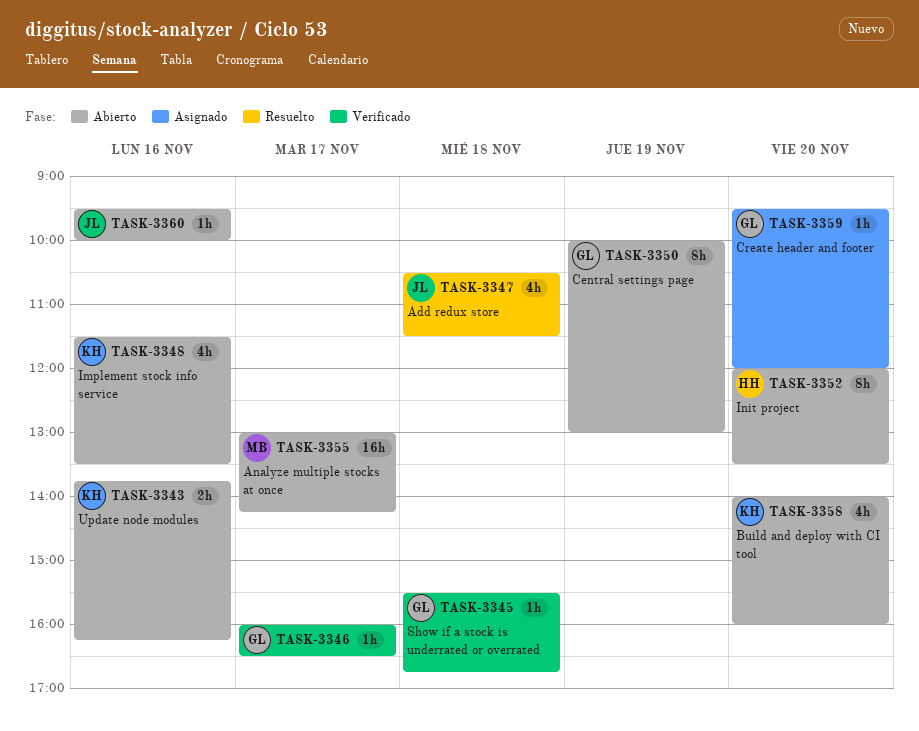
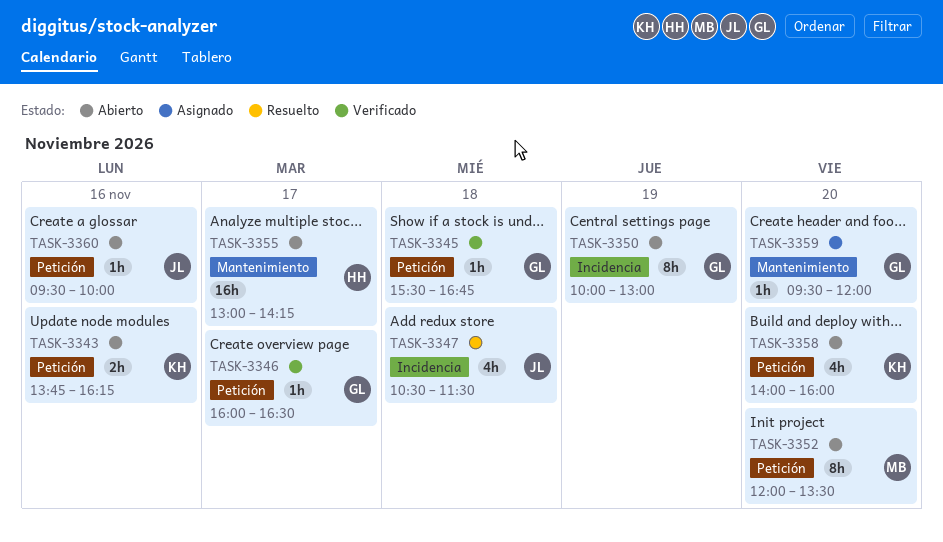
TASK-3348: present -> none
TASK-3352, owner: HH -> MB
TASK-3355, owner: MB -> HH

